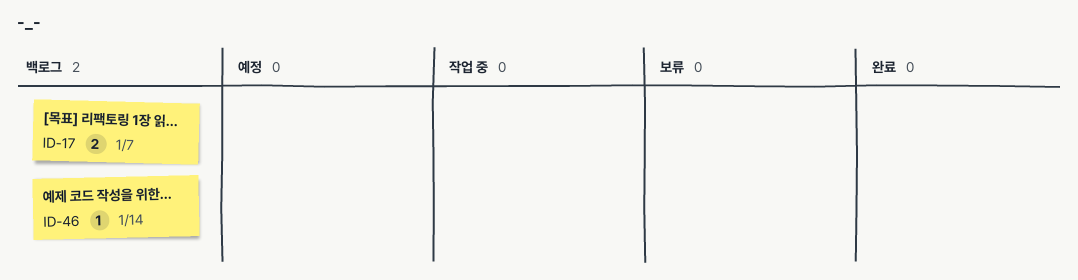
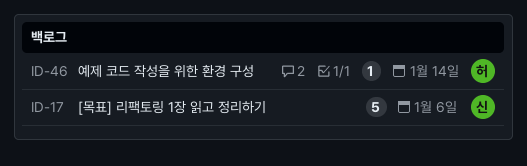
ID-17, estimate: 2 -> 5
ID-17, due: Jan 7 -> Jan 6

